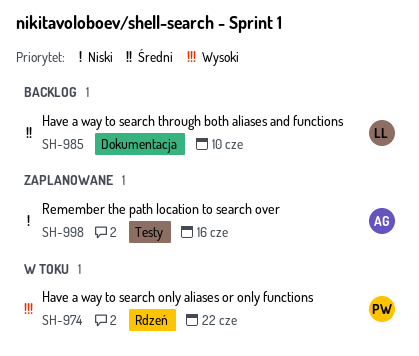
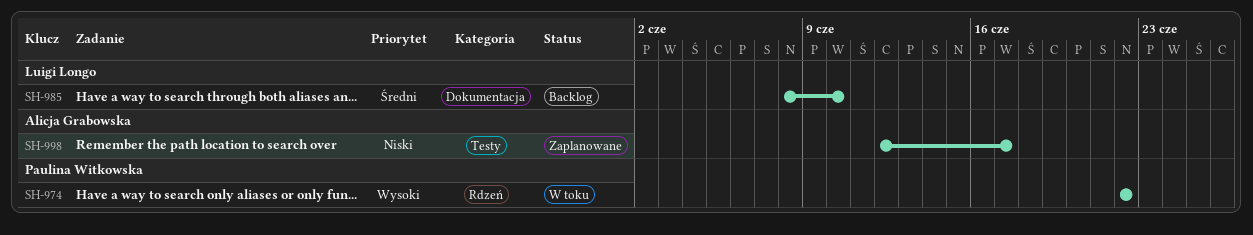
SH-998, due: Jun 16 -> Jun 17

